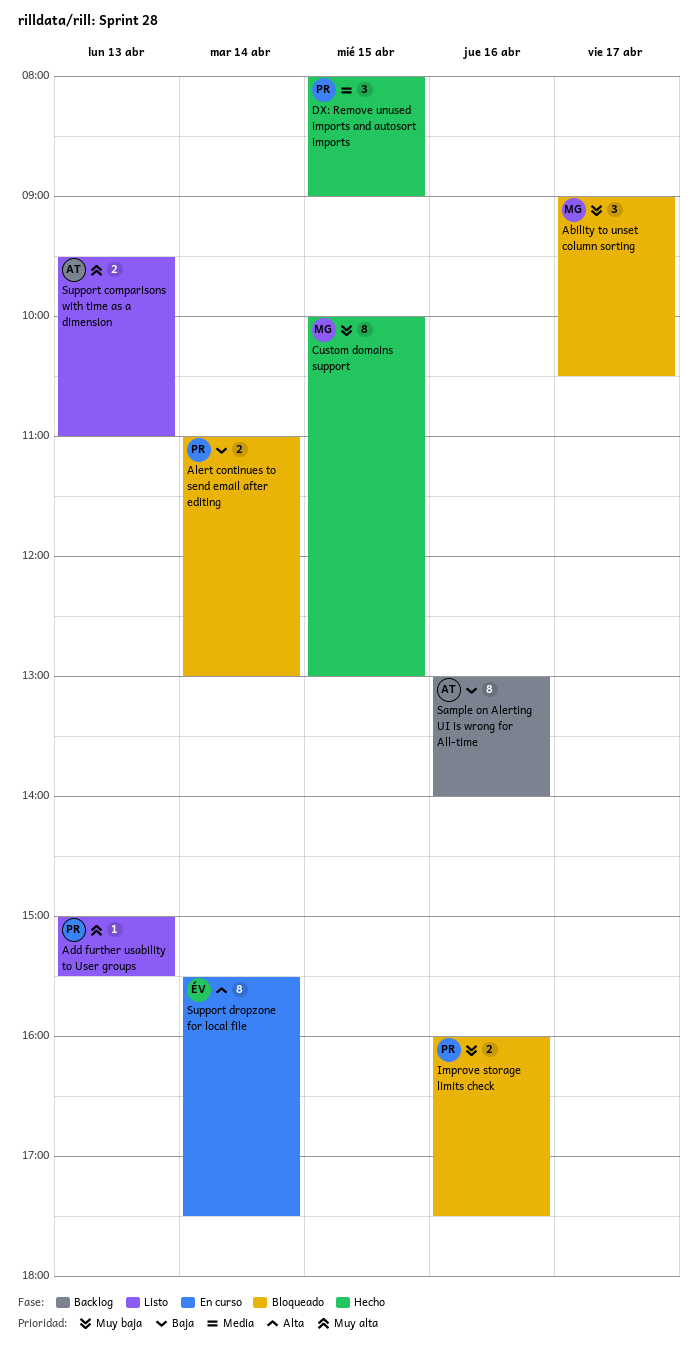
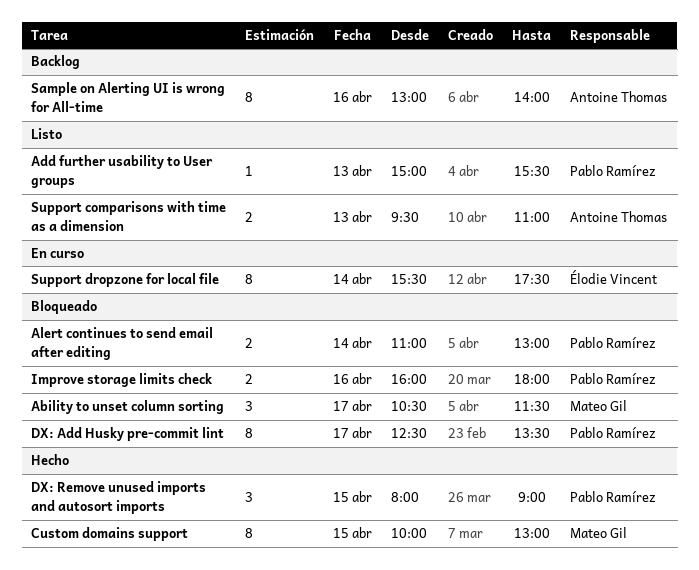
Ability to unset column sorting, begins: 09:00 -> 10:30
Ability to unset column sorting, ends: 10:30 -> 11:30
DX: Add Husky pre-commit lint: none -> present
Improve storage limits check, ends: 17:30 -> 18:00

